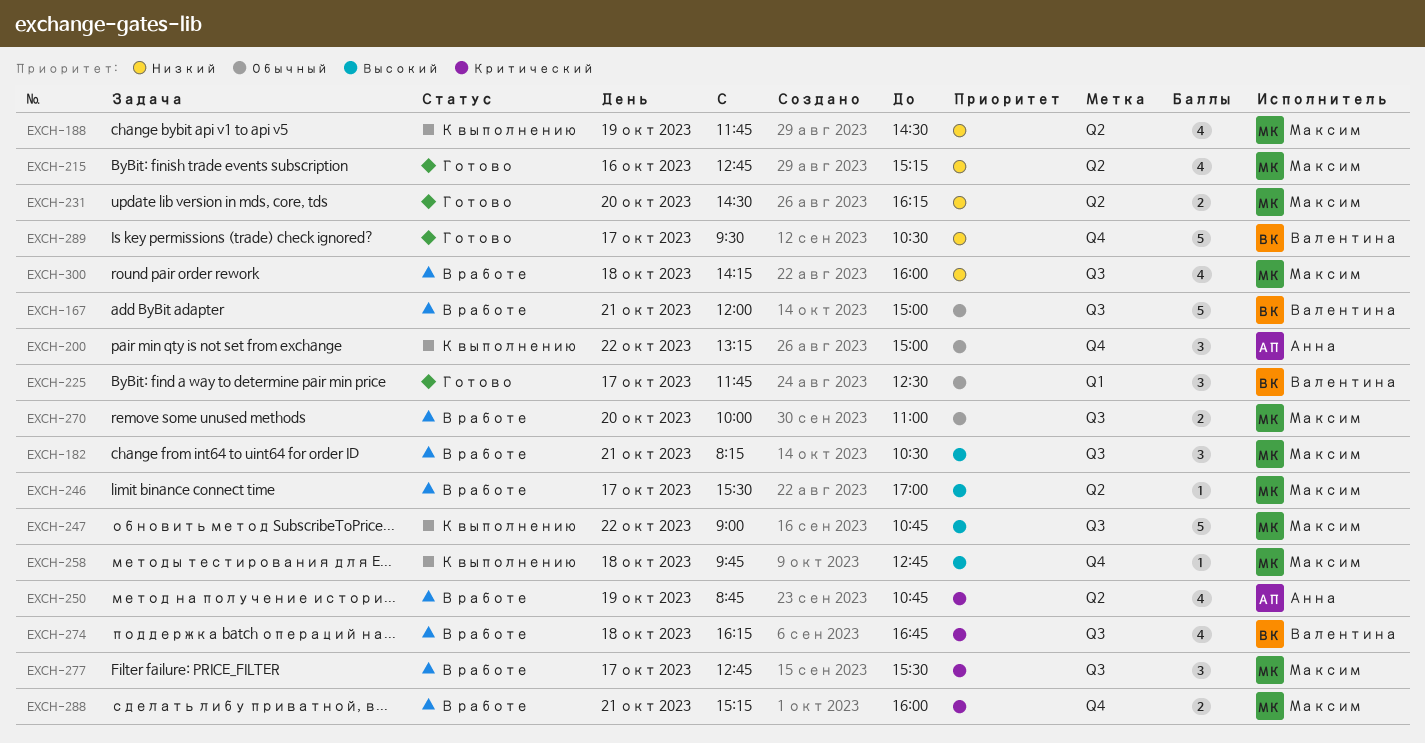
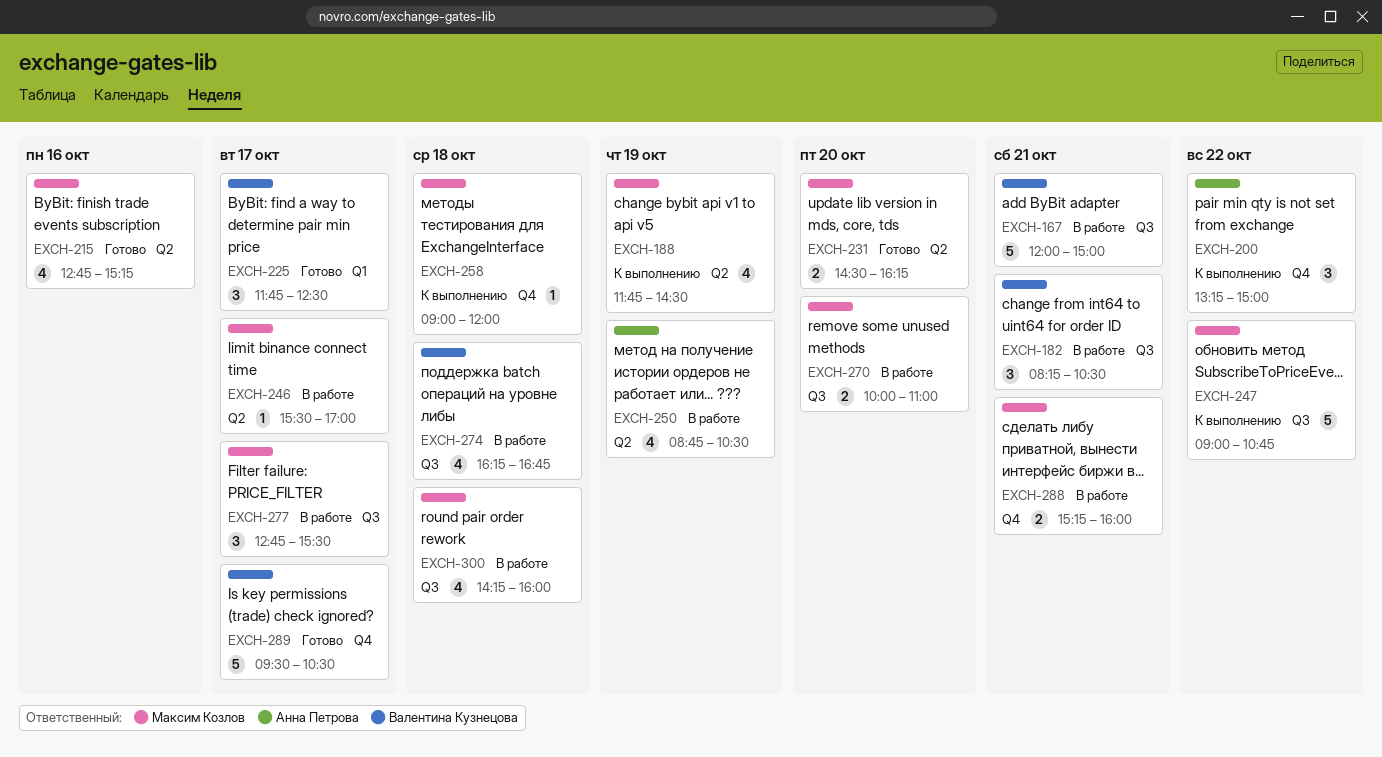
EXCH-182, owner: Максим Козлов -> Валентина Кузнецова
EXCH-250, ends: 10:45 -> 10:30
EXCH-258, begins: 09:45 -> 09:00
EXCH-258, ends: 12:45 -> 12:00

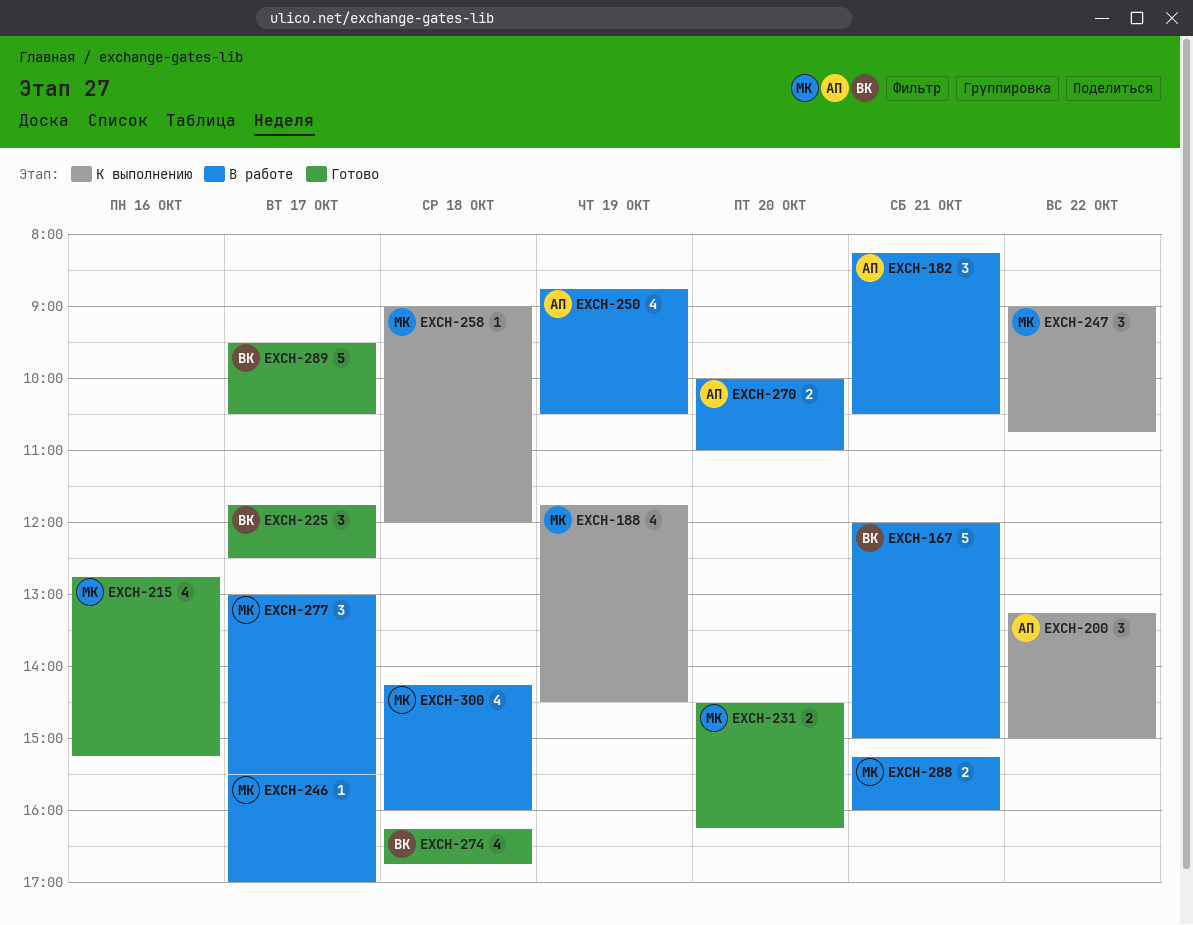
EXCH-182, owner: Валентина Кузнецова -> Анна Петрова
EXCH-247, estimate: 5 -> 3
EXCH-270, owner: Максим Козлов -> Анна Петрова
EXCH-274, status: В работе -> Готово
EXCH-277, begins: 12:45 -> 13:00

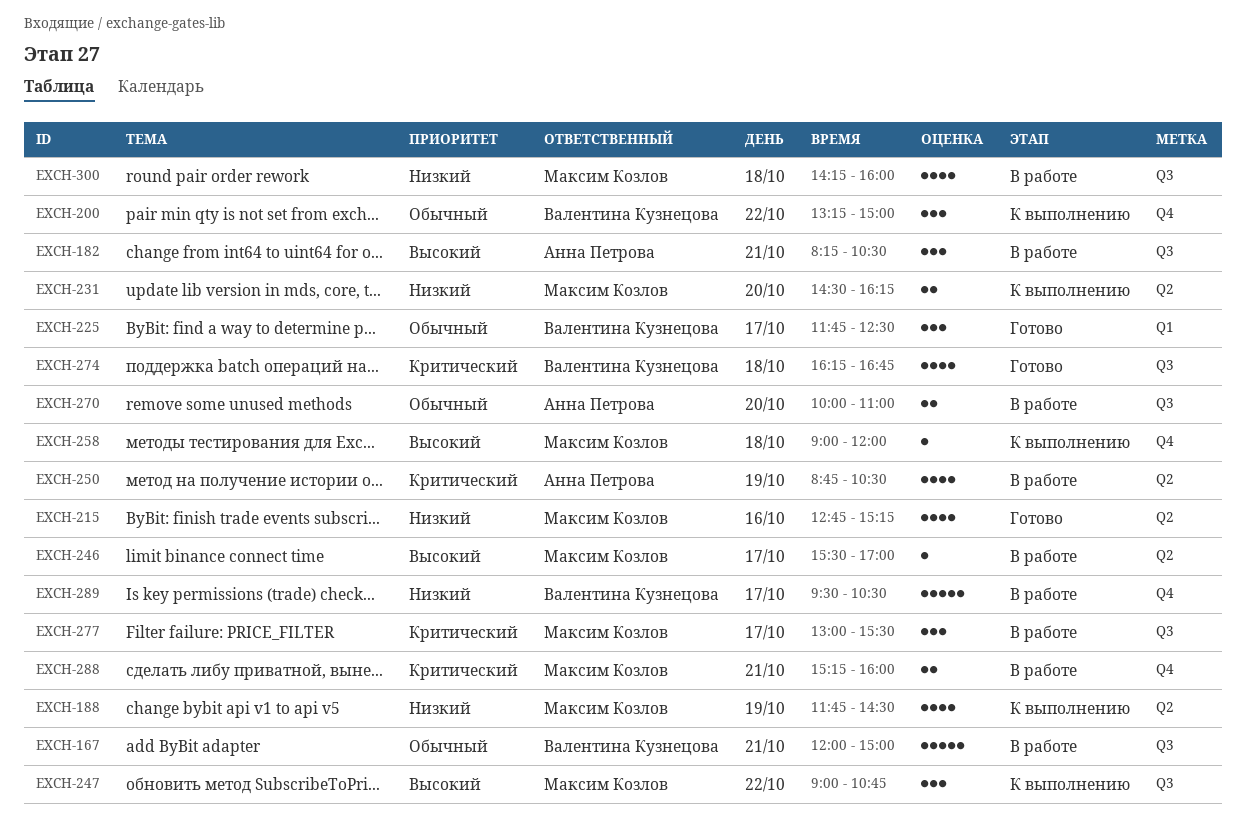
EXCH-200, owner: Анна Петрова -> Валентина Кузнецова
EXCH-231, status: Готово -> К выполнению
EXCH-289, status: Готово -> В работе

